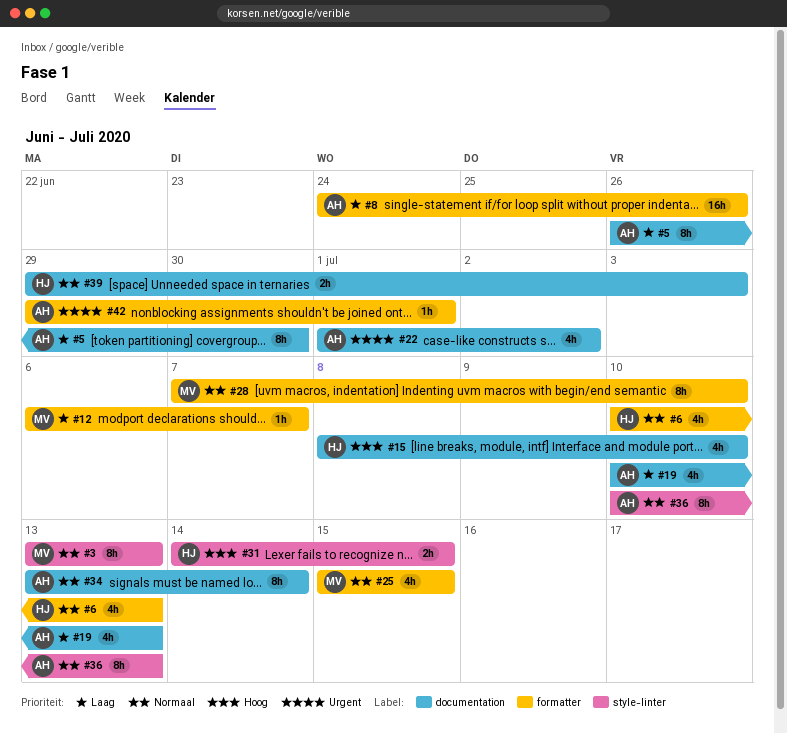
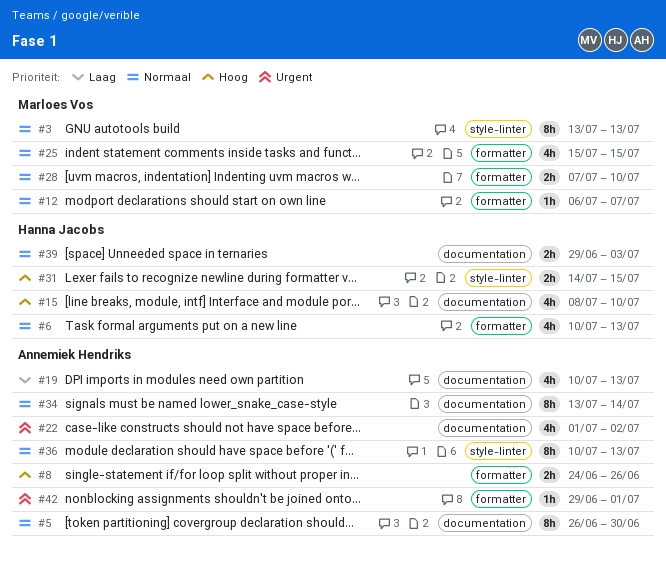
#5, priority: Laag -> Normaal
#8, priority: Laag -> Hoog
#8, estimate: 16h -> 2h
#12, priority: Laag -> Normaal
#28, estimate: 8h -> 2h

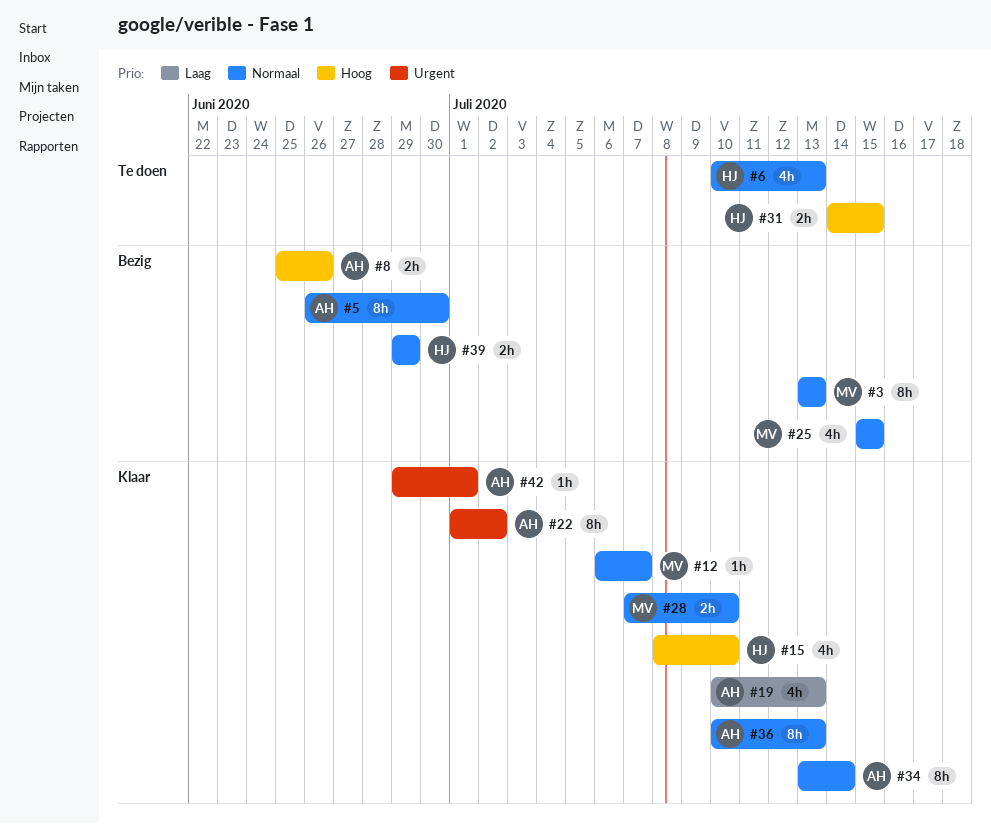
#8, start: Jun 24 -> Jun 25
#22, estimate: 4h -> 8h
#39, due: Jul 3 -> Jun 29

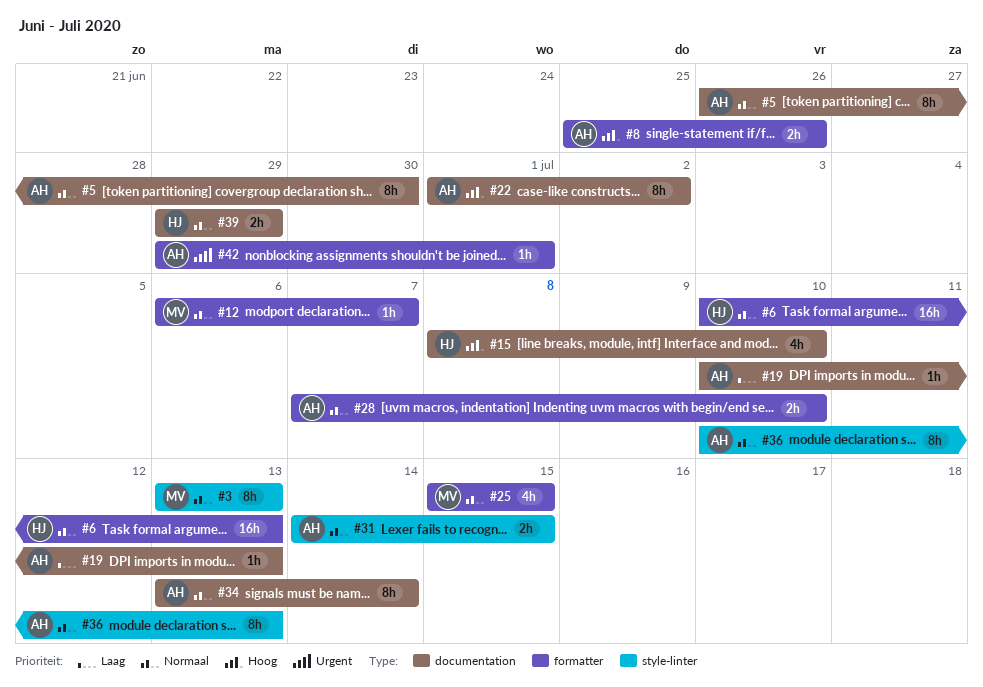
#6, estimate: 4h -> 16h
#19, estimate: 4h -> 1h
#22, priority: Urgent -> Hoog
#28, owner: MV -> AH
#31, owner: HJ -> AH
#31, priority: Hoog -> Normaal

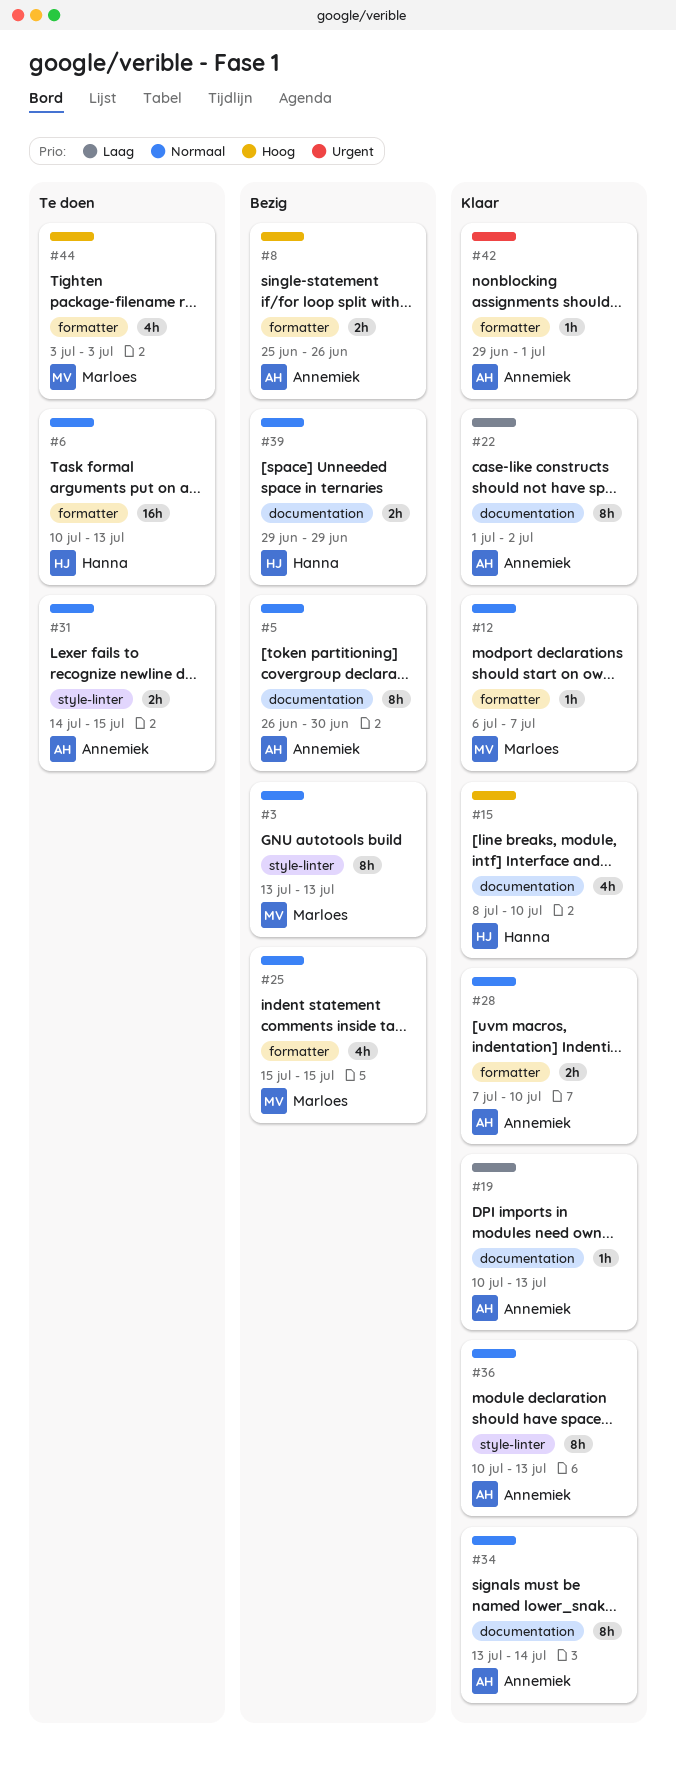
#22, priority: Hoog -> Laag
#44: none -> present

